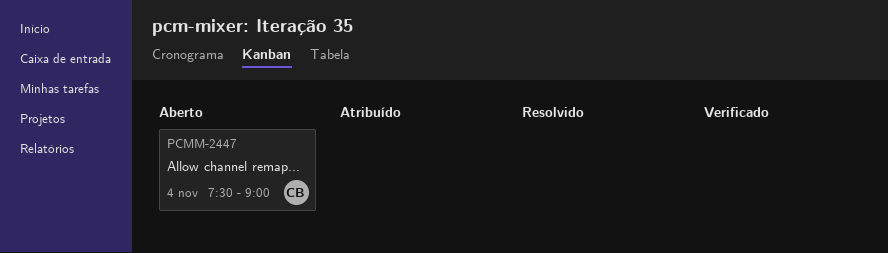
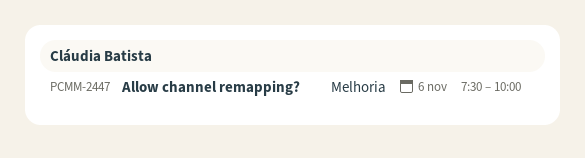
PCMM-2447, day: Nov 4 -> Nov 6
PCMM-2447, ends: 09:00 -> 10:00

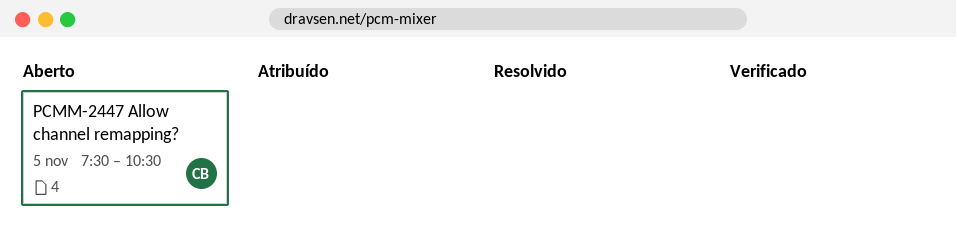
PCMM-2447, day: Nov 6 -> Nov 5
PCMM-2447, ends: 10:00 -> 10:30

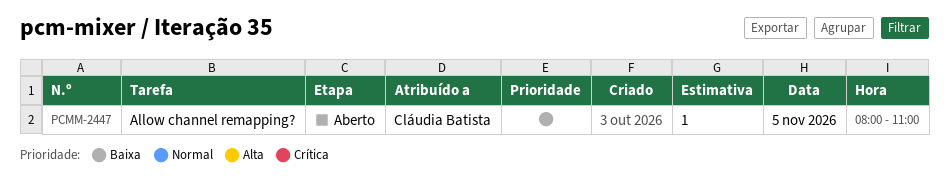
PCMM-2447, begins: 07:30 -> 08:00
PCMM-2447, ends: 10:30 -> 11:00

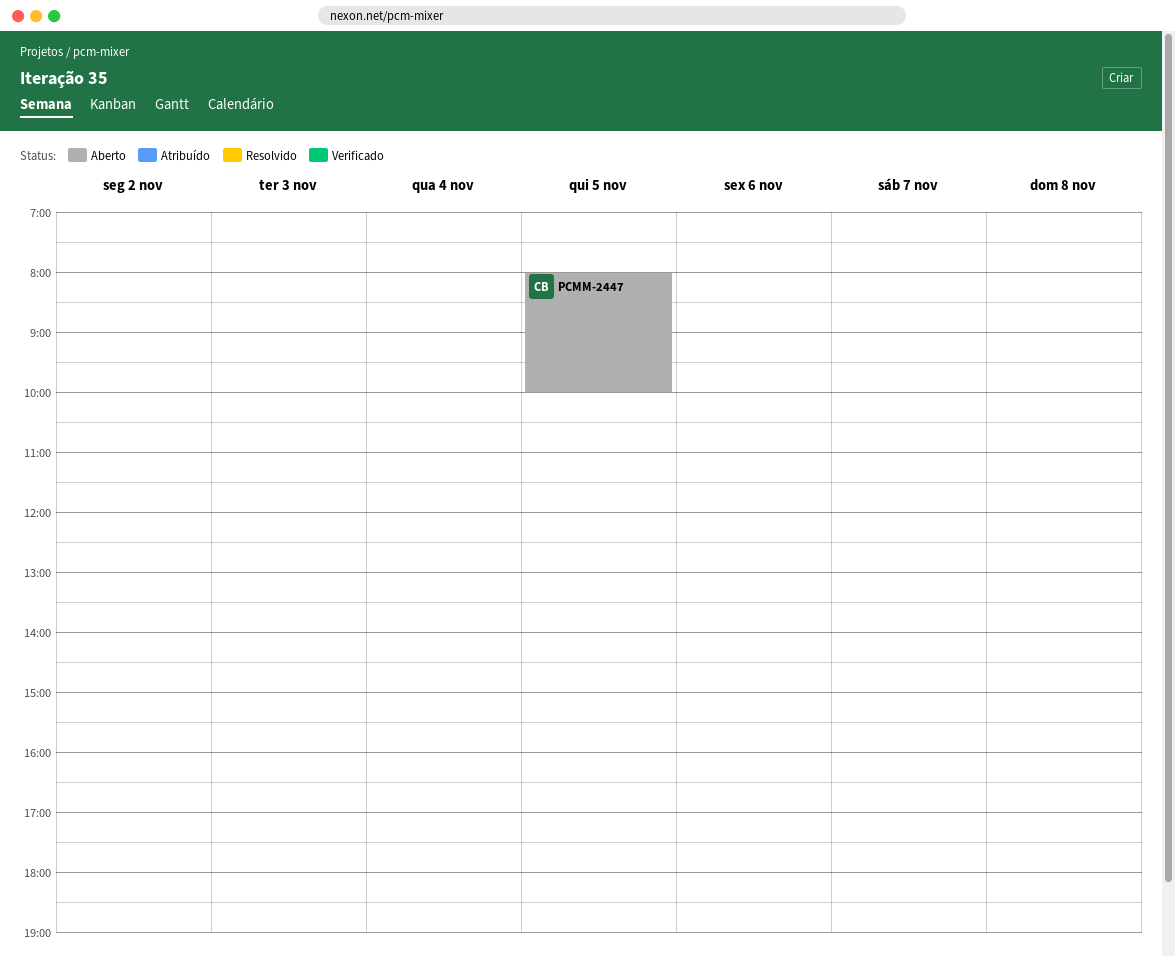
PCMM-2447, ends: 11:00 -> 10:00

